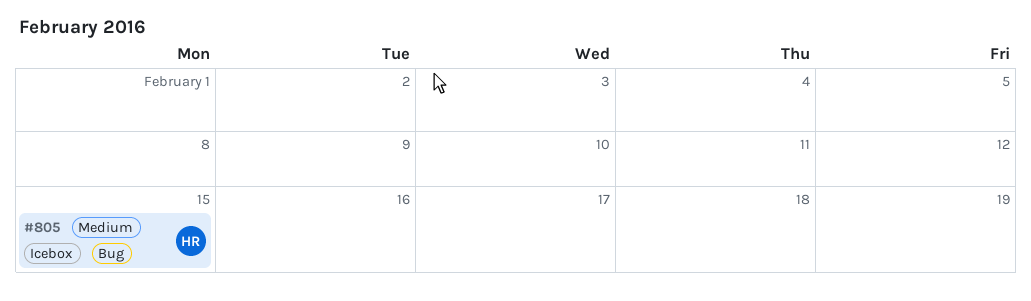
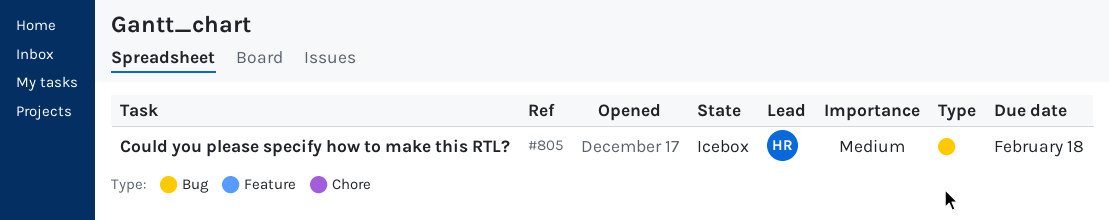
#805, due: Feb 15 -> Feb 18

